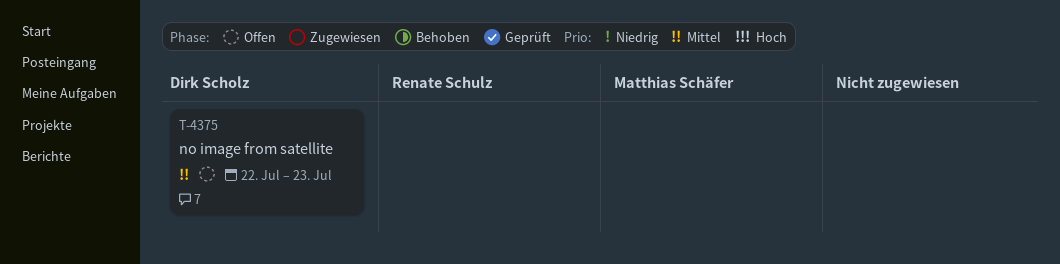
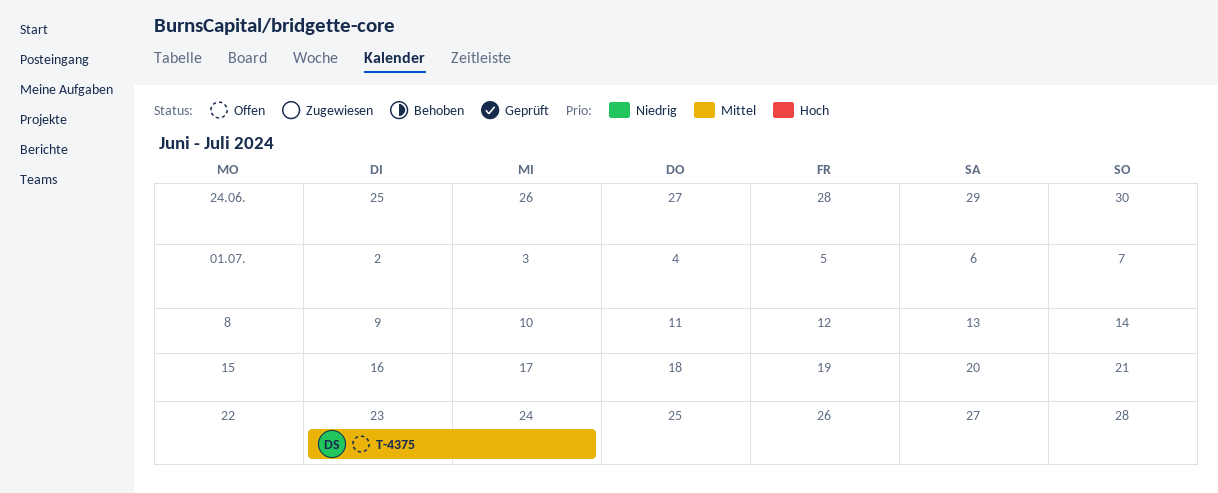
T-4375, start: Jul 22 -> Jul 23
T-4375, due: Jul 23 -> Jul 24

